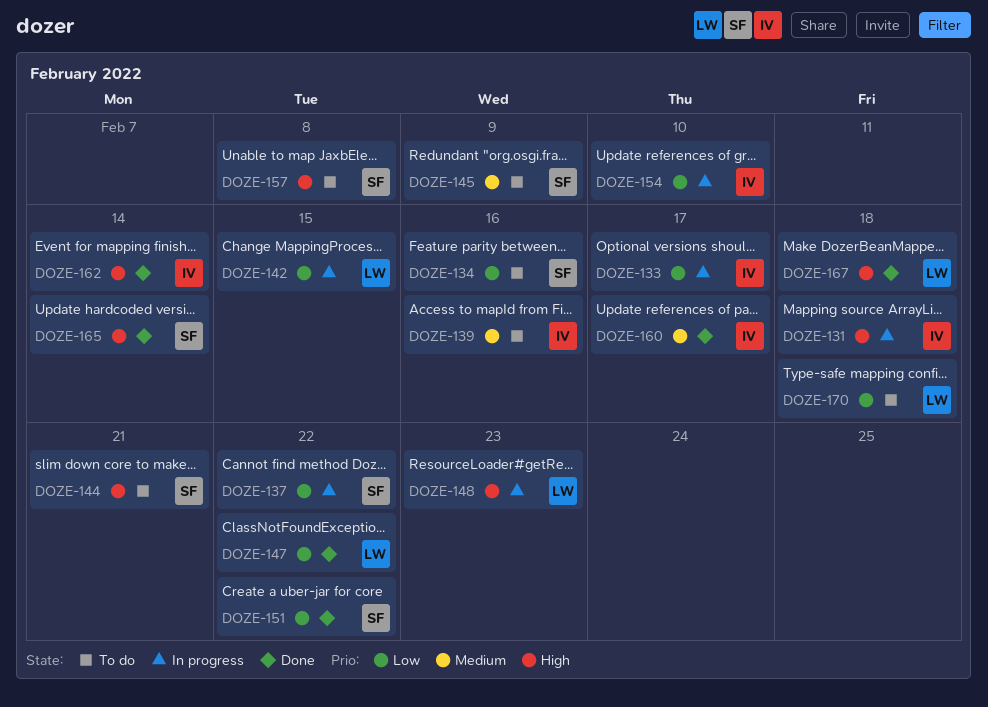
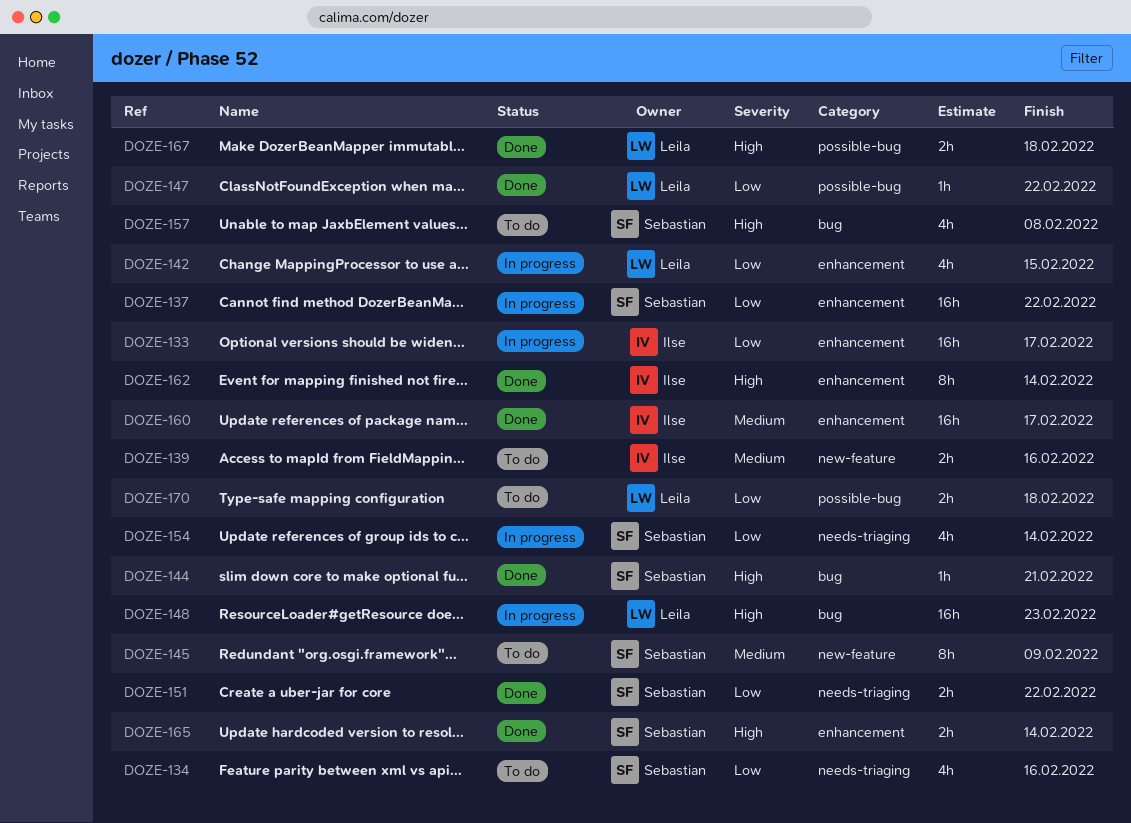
DOZE-131: present -> none
DOZE-144, status: To do -> Done
DOZE-154, owner: Ilse -> Sebastian
DOZE-154, due: Feb 10 -> Feb 14

